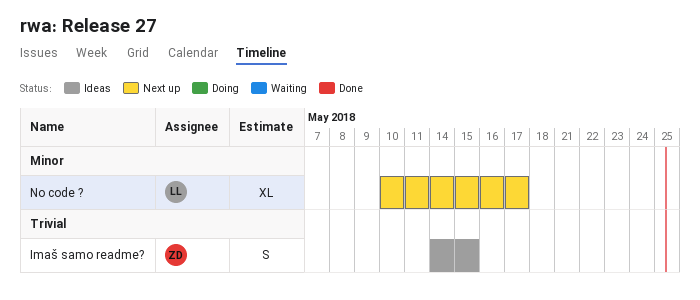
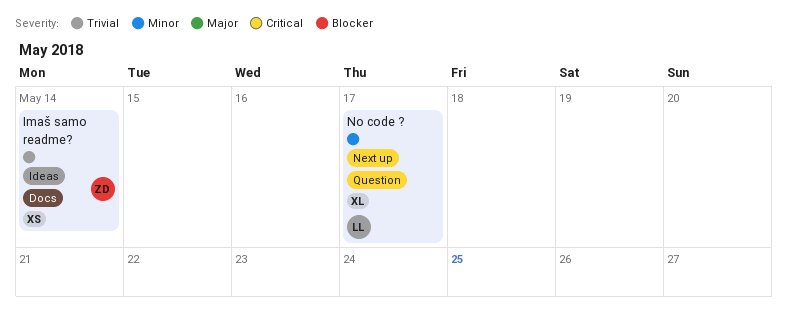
Imaš samo readme?, estimate: S -> XS
Imaš samo readme?, due: May 15 -> May 14

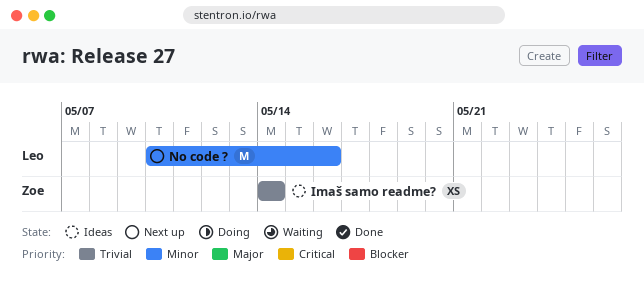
No code ?, estimate: XL -> M
No code ?, due: May 17 -> May 16

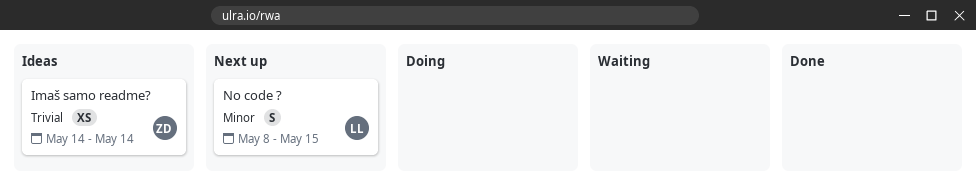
No code ?, estimate: M -> S
No code ?, start: May 10 -> May 8
No code ?, due: May 16 -> May 15

